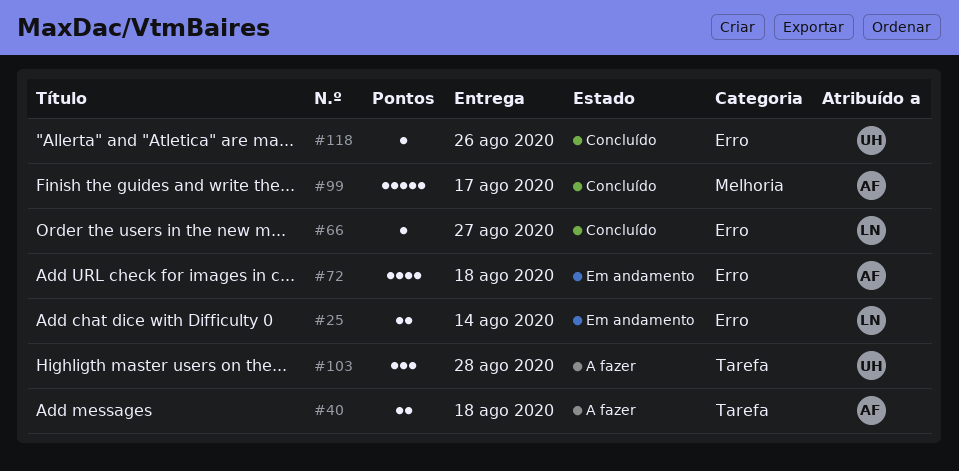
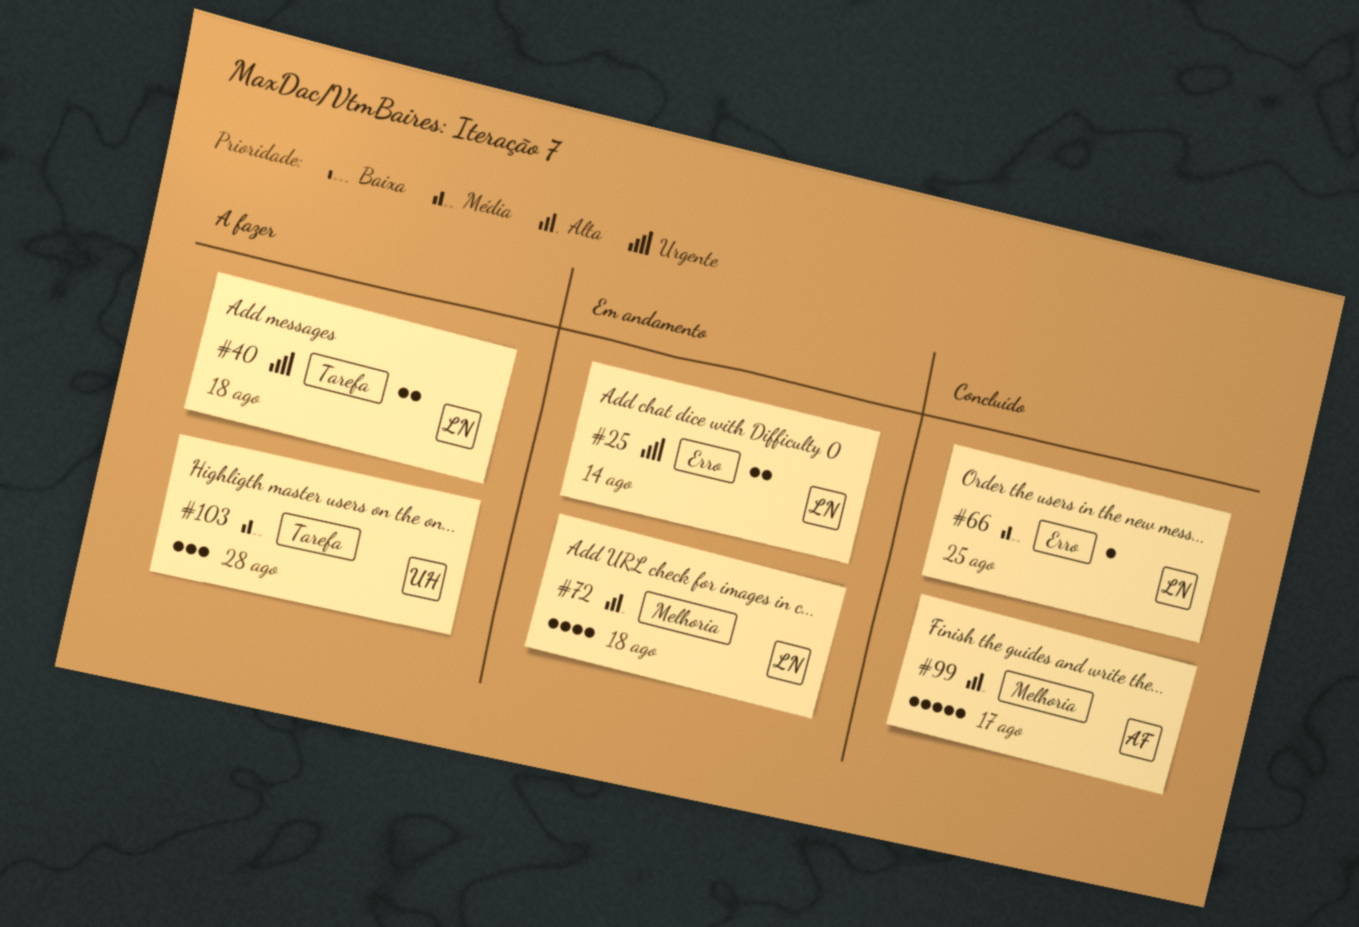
#40, owner: AF -> LN
#66, due: Aug 27 -> Aug 25
#72, owner: AF -> LN
#72, label: Erro -> Melhoria
#118: present -> none

